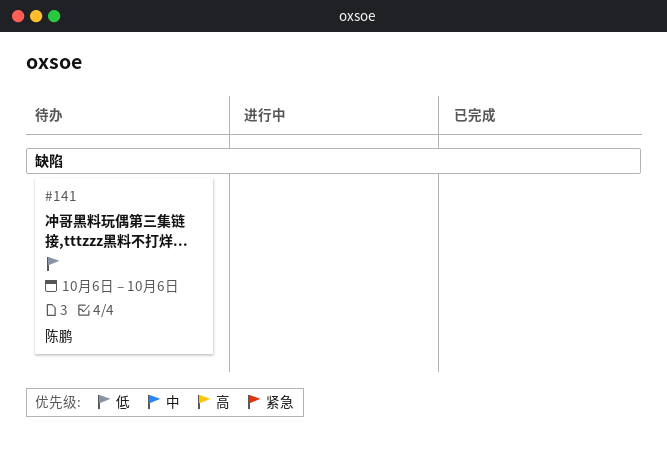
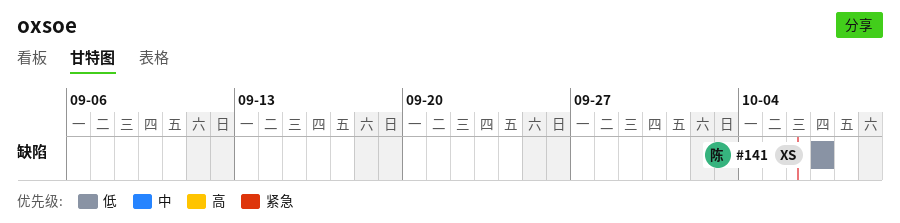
#141, start: Oct 6 -> Oct 7
#141, due: Oct 6 -> Oct 7

